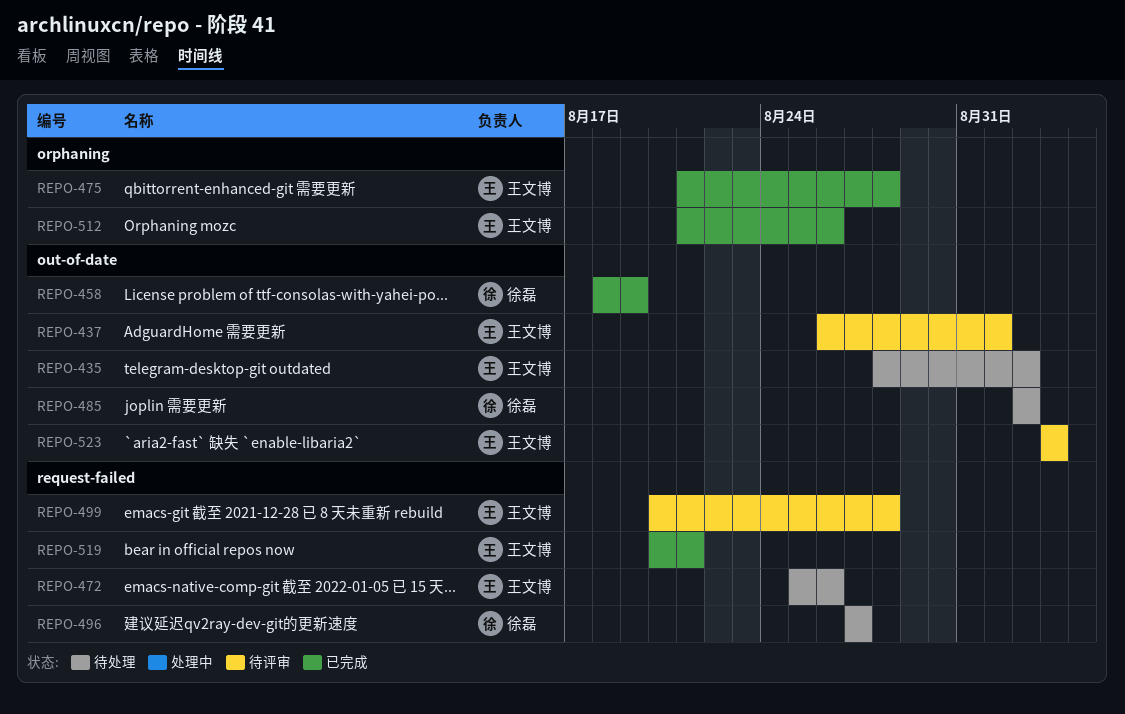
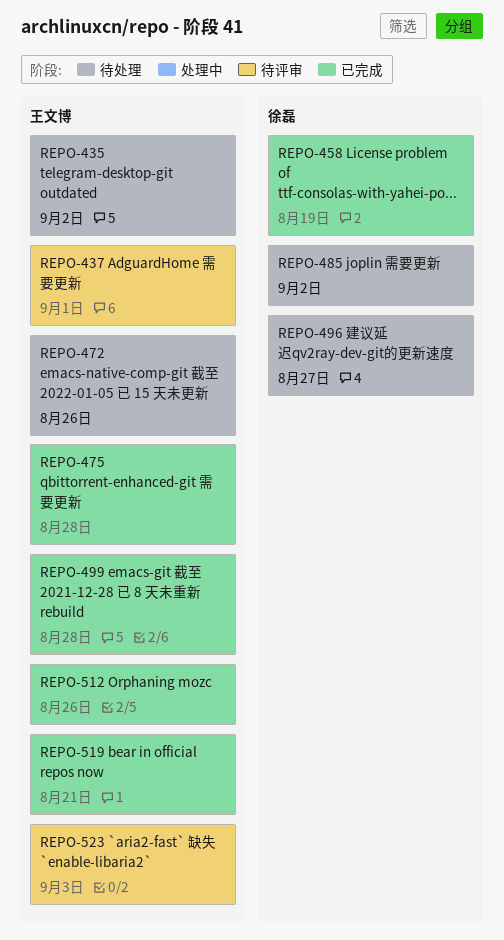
REPO-499, status: 待评审 -> 已完成

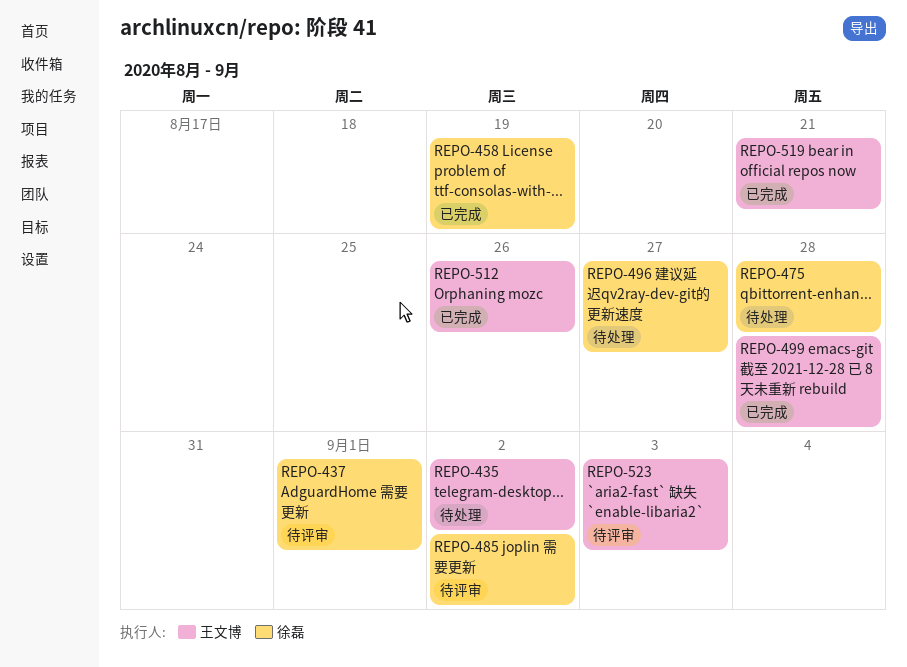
REPO-437, owner: 王文博 -> 徐磊
REPO-472: present -> none
REPO-475, status: 已完成 -> 待处理
REPO-475, owner: 王文博 -> 徐磊
REPO-485, status: 待处理 -> 待评审

